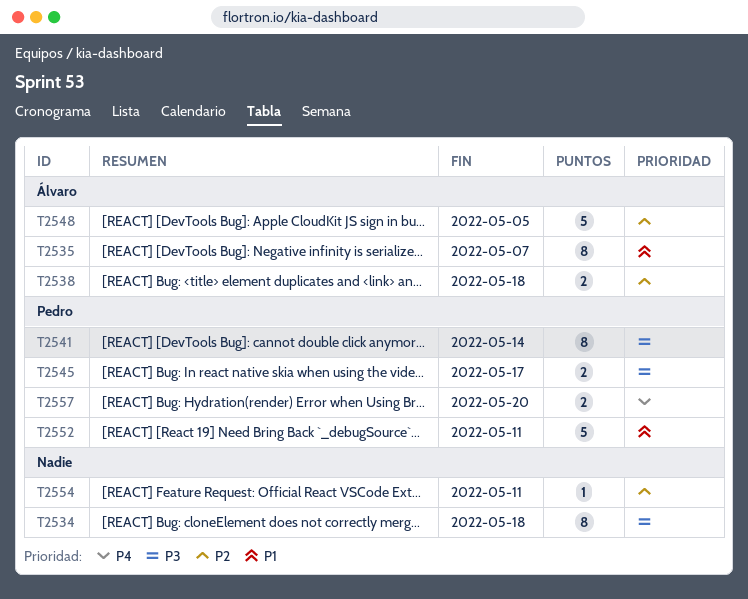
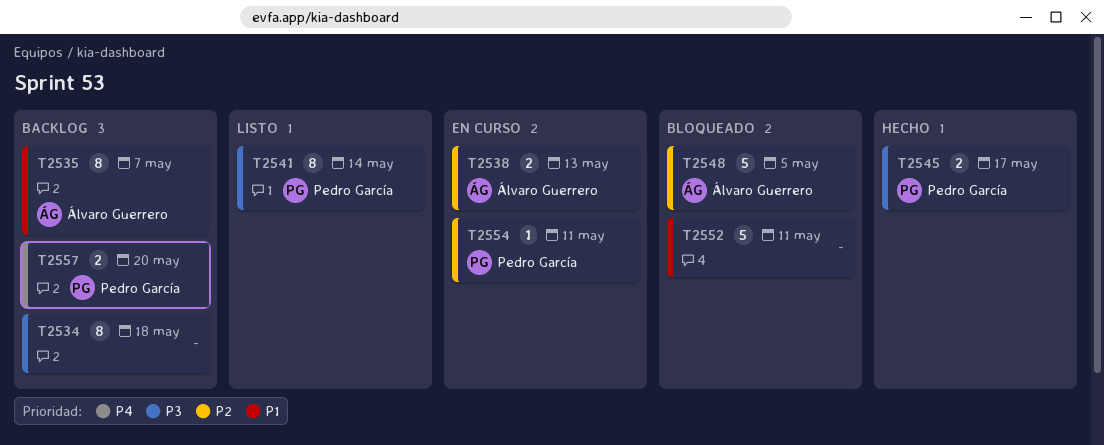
T2538, due: May 18 -> May 13
T2552, owner: Pedro García -> none
T2554, owner: none -> Pedro García

